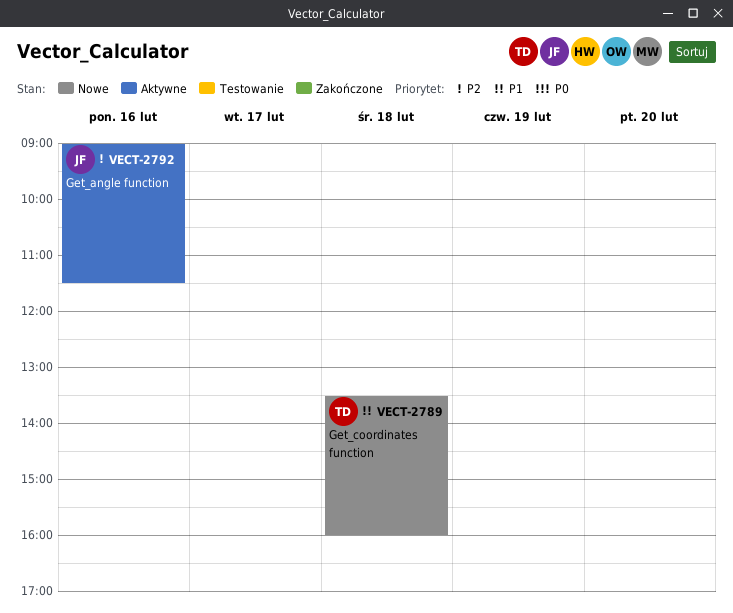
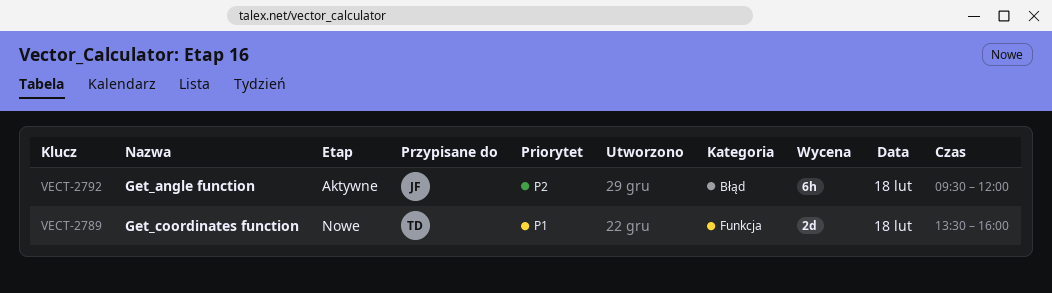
VECT-2792, day: Feb 16 -> Feb 18
VECT-2792, begins: 09:00 -> 09:30
VECT-2792, ends: 11:30 -> 12:00

